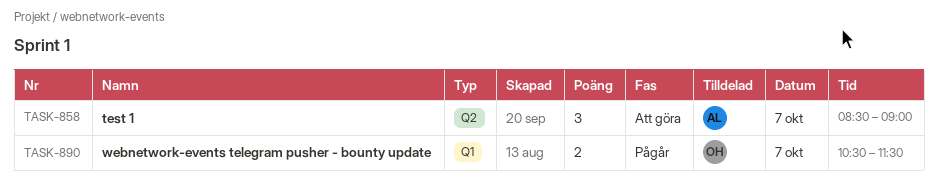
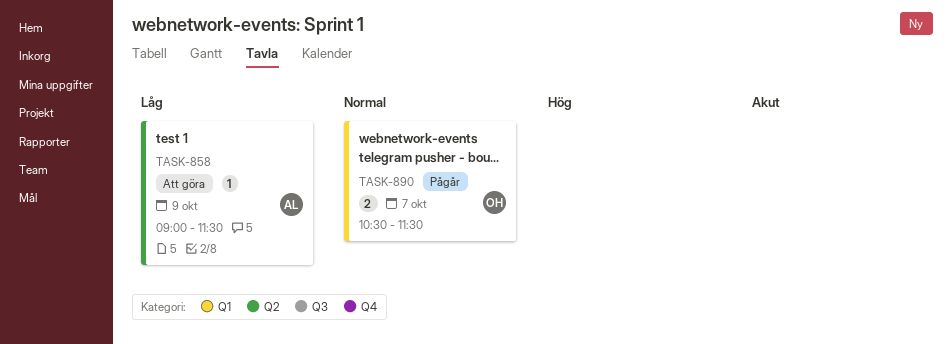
TASK-858, estimate: 3 -> 1
TASK-858, day: Oct 7 -> Oct 9
TASK-858, begins: 08:30 -> 09:00
TASK-858, ends: 09:00 -> 11:30

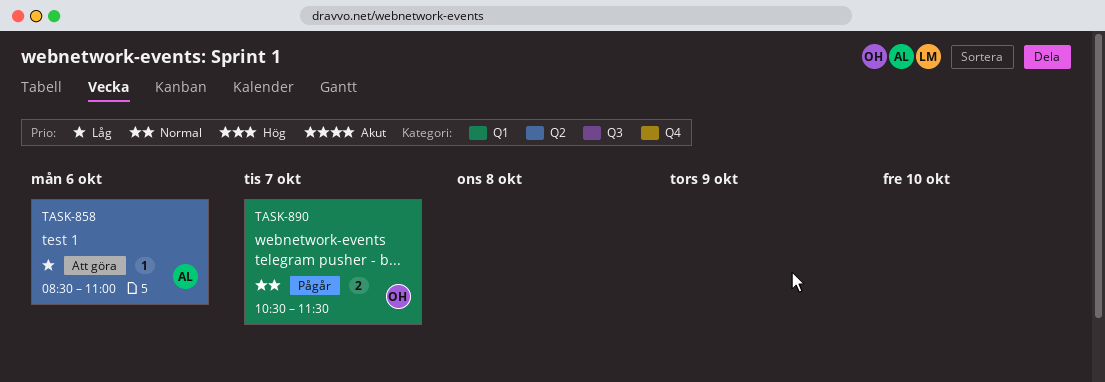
TASK-858, day: Oct 9 -> Oct 6
TASK-858, begins: 09:00 -> 08:30
TASK-858, ends: 11:30 -> 11:00

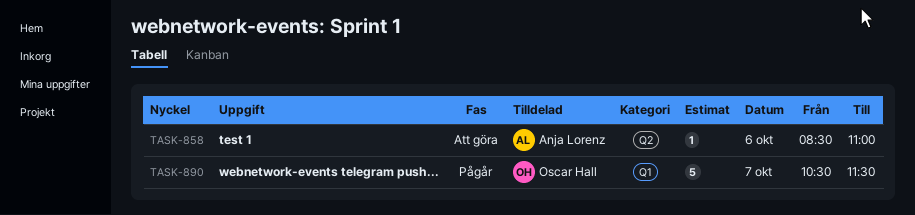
TASK-890, estimate: 2 -> 5

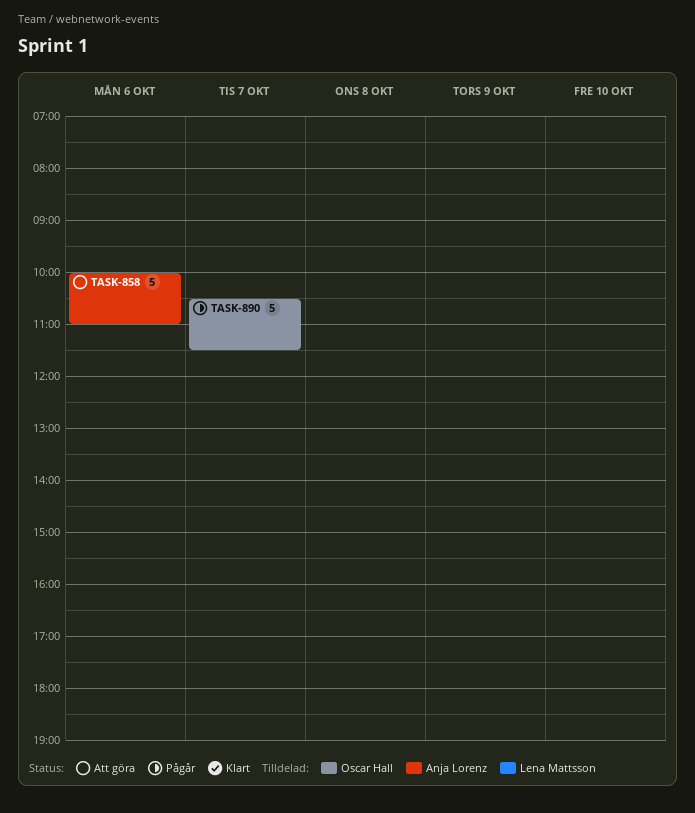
TASK-858, estimate: 1 -> 5
TASK-858, begins: 08:30 -> 10:00

